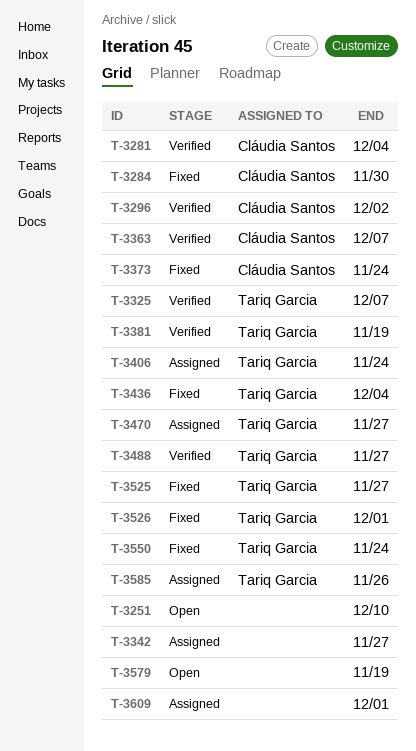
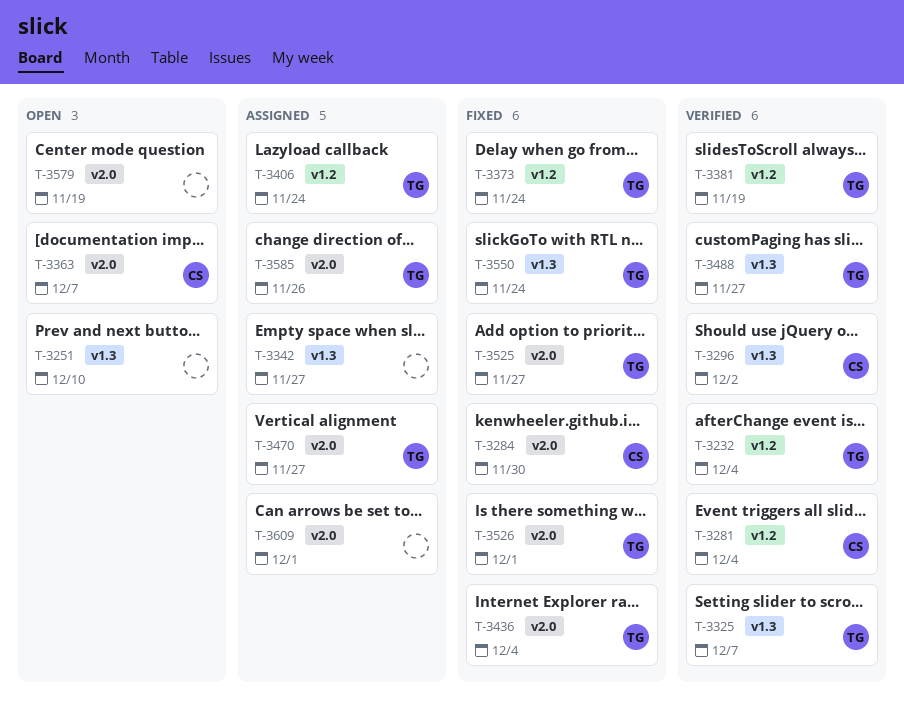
T-3232: none -> present
T-3363, status: Verified -> Open
T-3373, owner: Cláudia Santos -> Tariq Garcia

